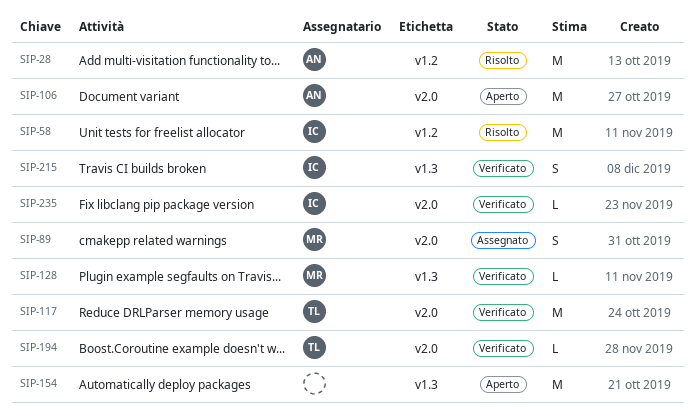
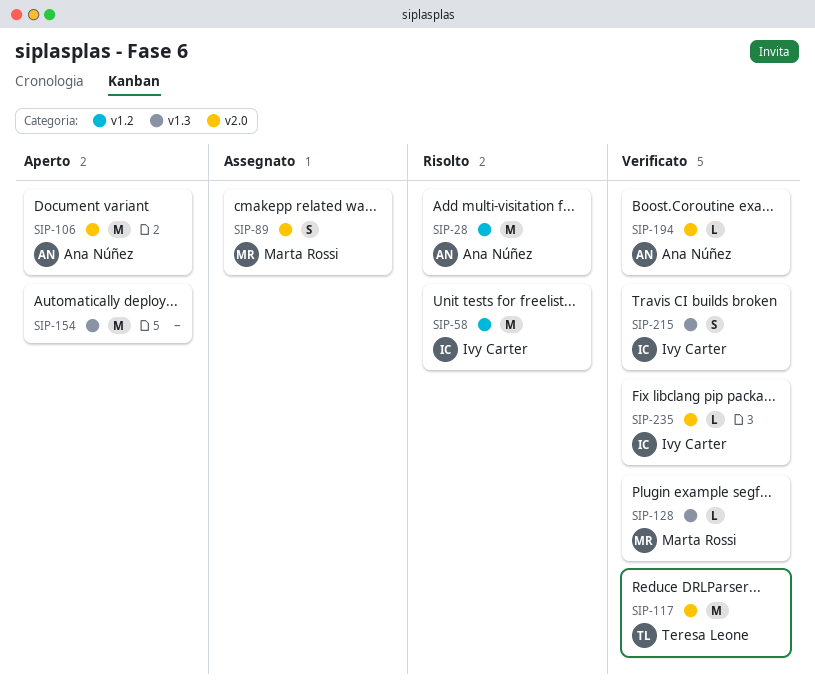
SIP-194, owner: Teresa Leone -> Ana Núñez

